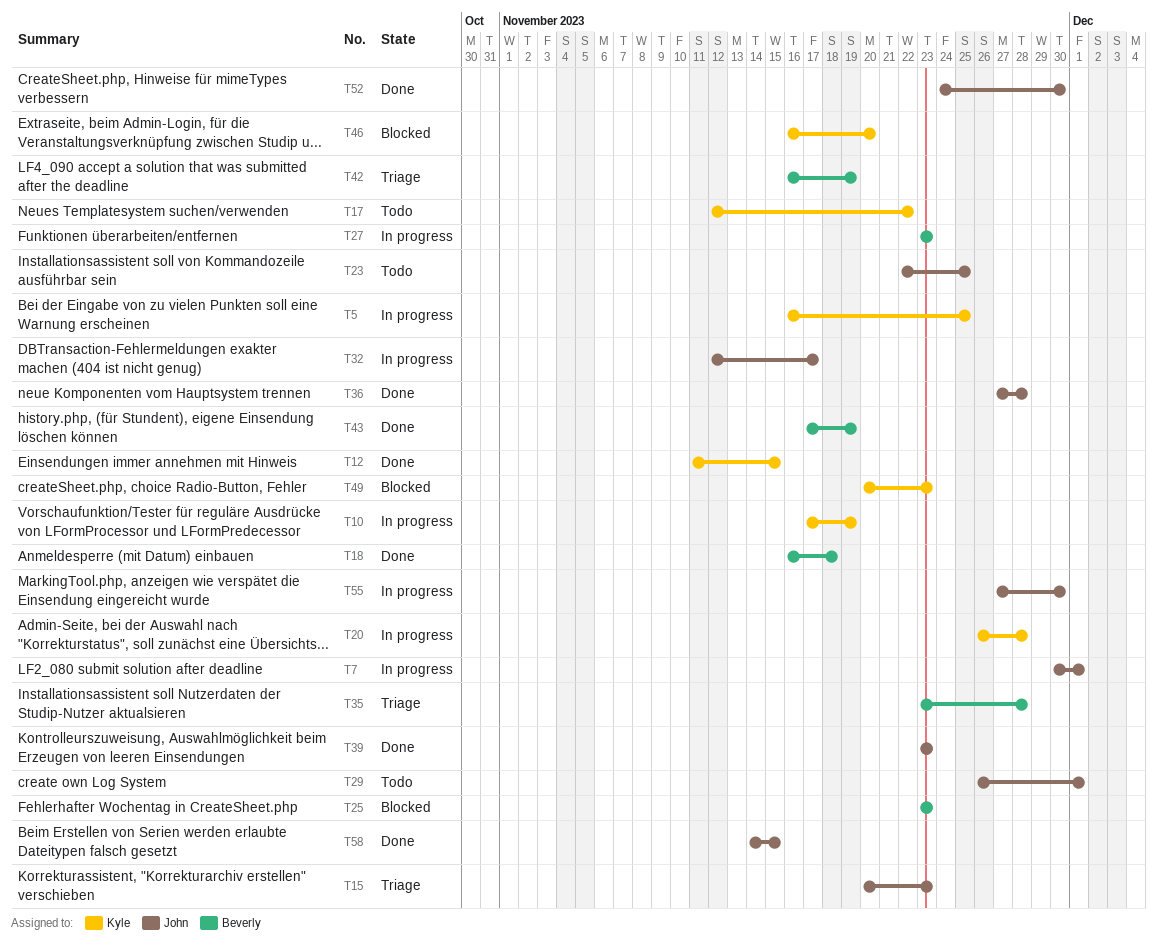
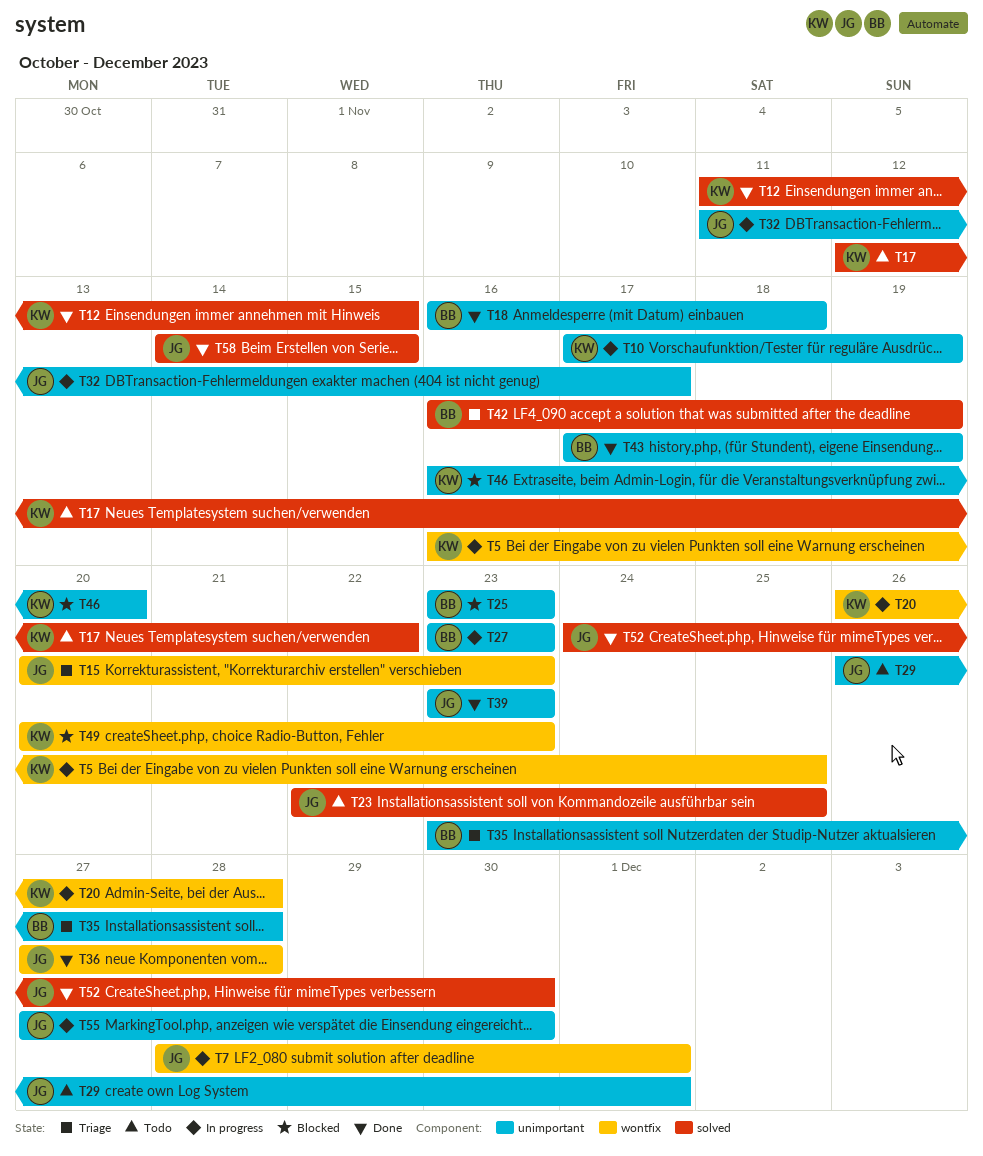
T7, start: Nov 30 -> Nov 28
T32, start: Nov 12 -> Nov 11

